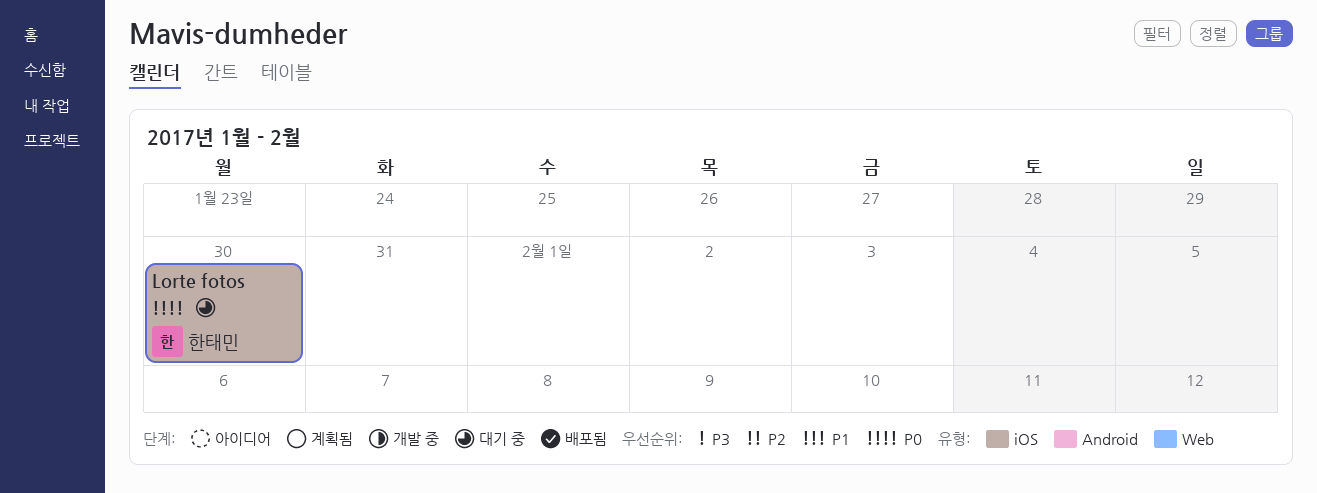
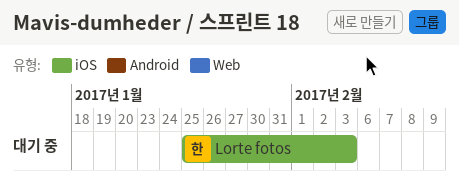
Lorte fotos, due: Jan 30 -> Feb 3

